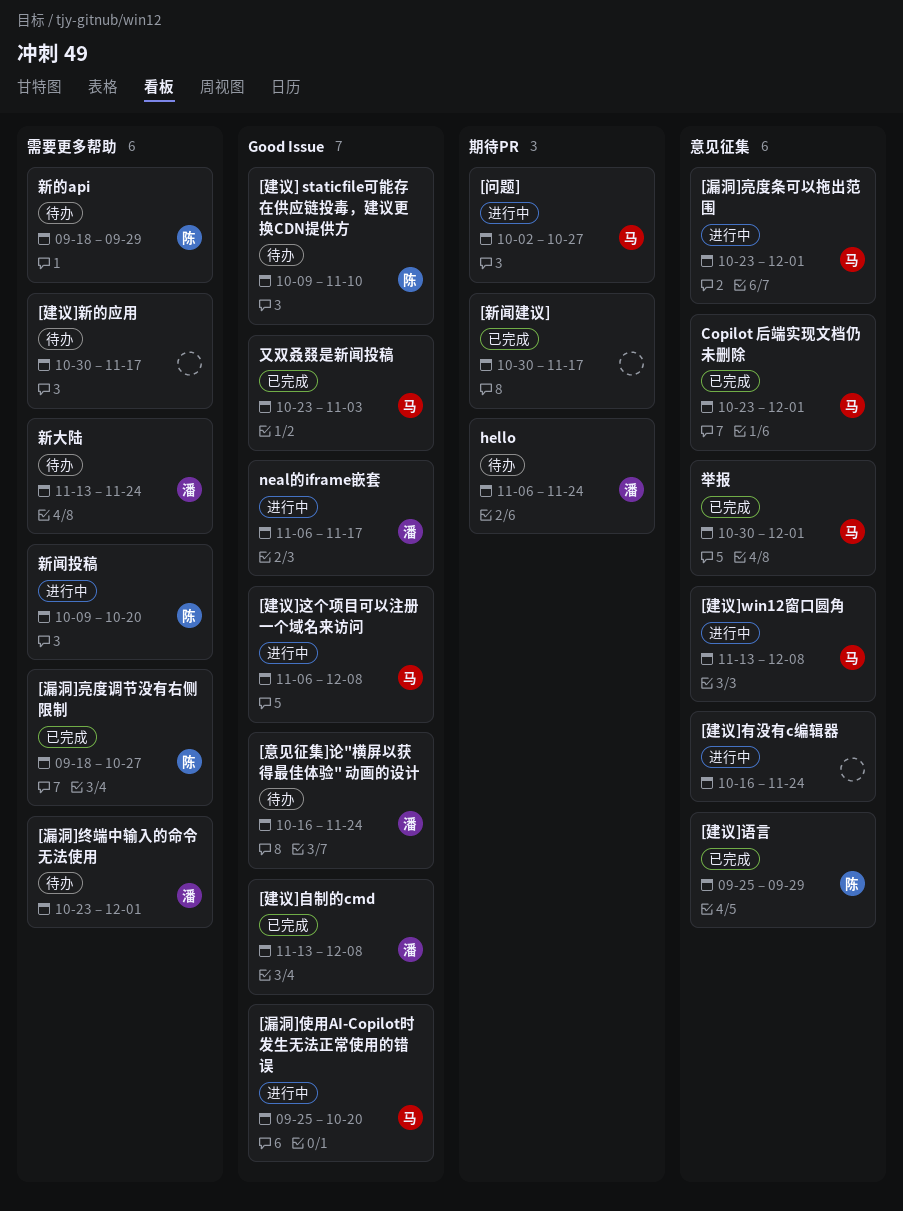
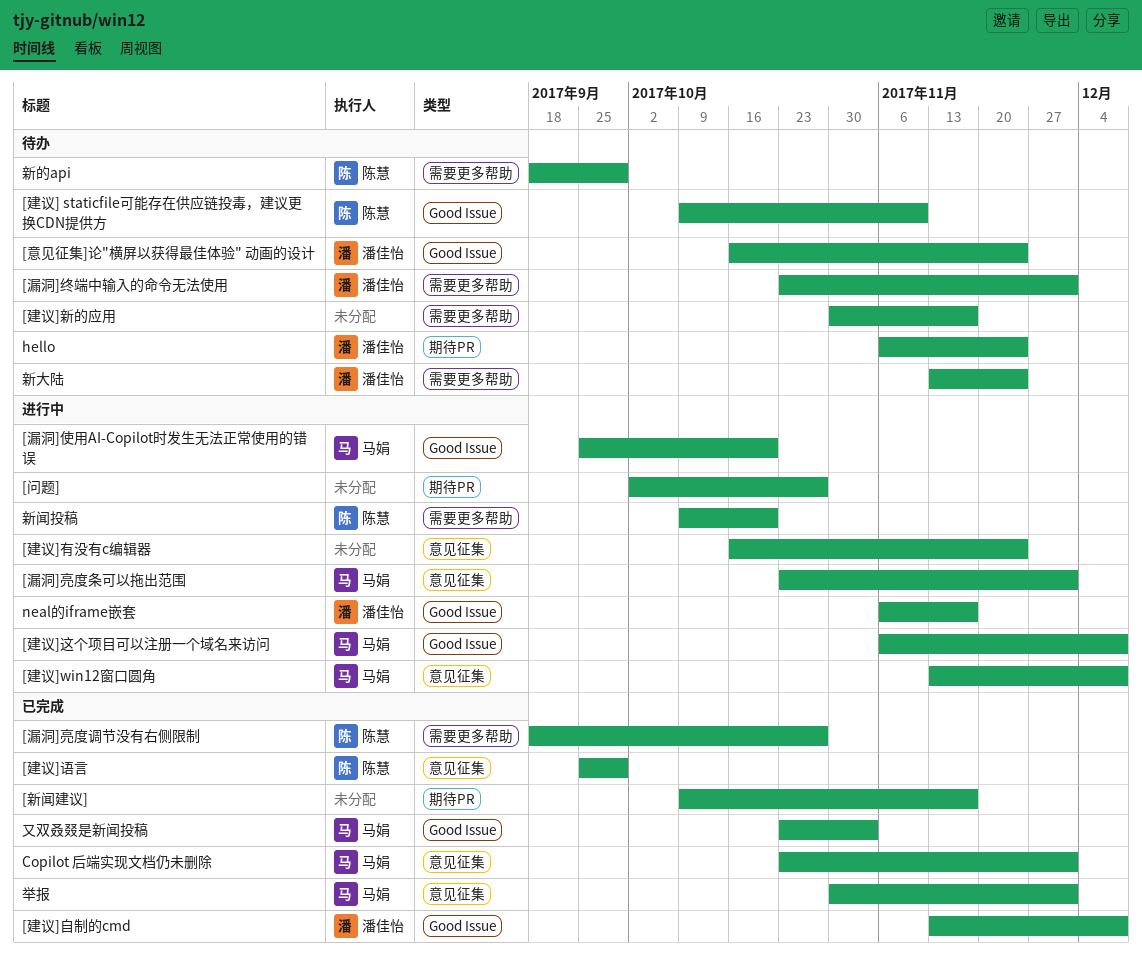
[新闻建议], start: Oct 30 -> Oct 9
[问题], owner: 马娟 -> none

